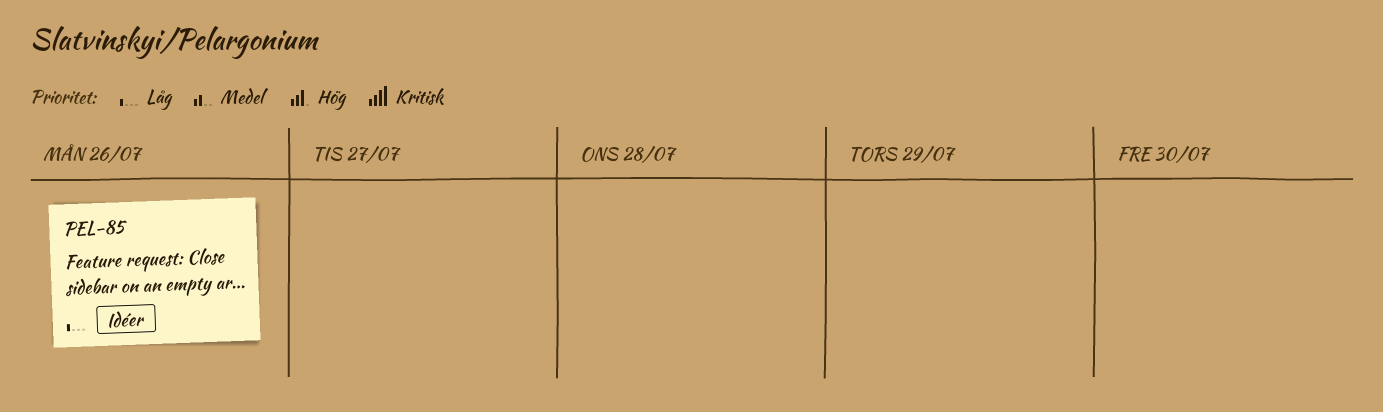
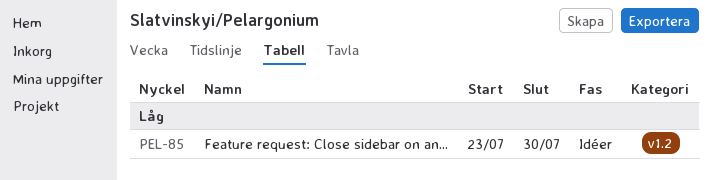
PEL-85, due: Jul 26 -> Jul 30

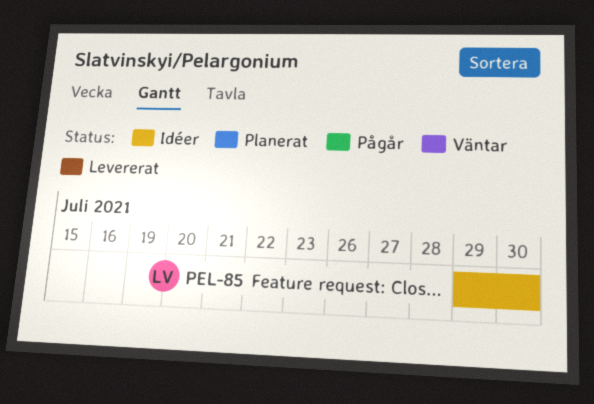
PEL-85, start: Jul 23 -> Jul 29

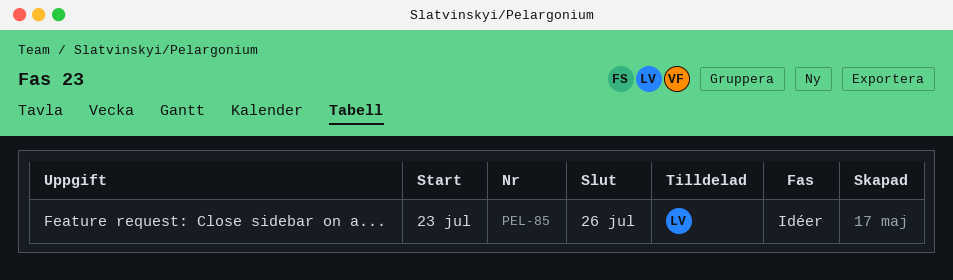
PEL-85, start: Jul 29 -> Jul 23
PEL-85, due: Jul 30 -> Jul 26

